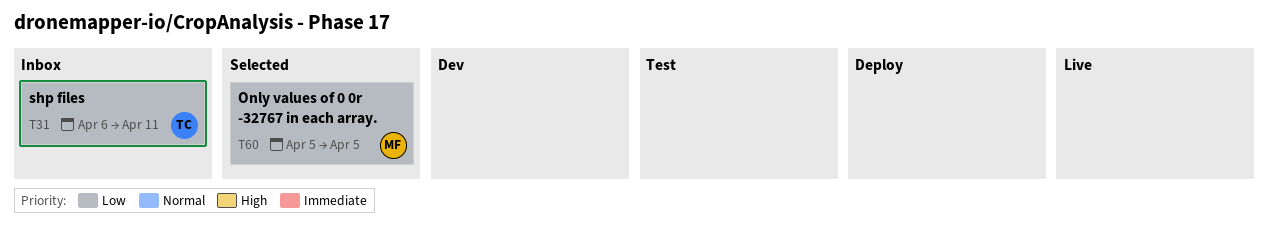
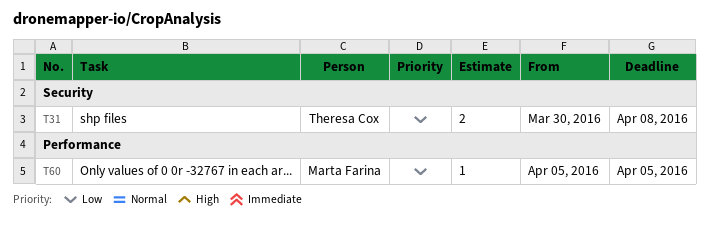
T31, start: Apr 6 -> Mar 30
T31, due: Apr 11 -> Apr 8

